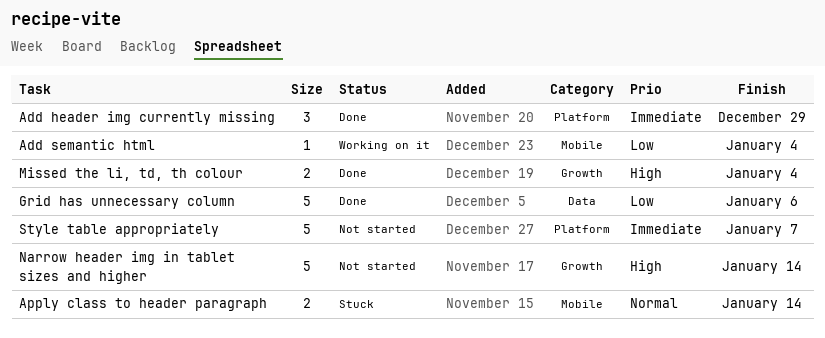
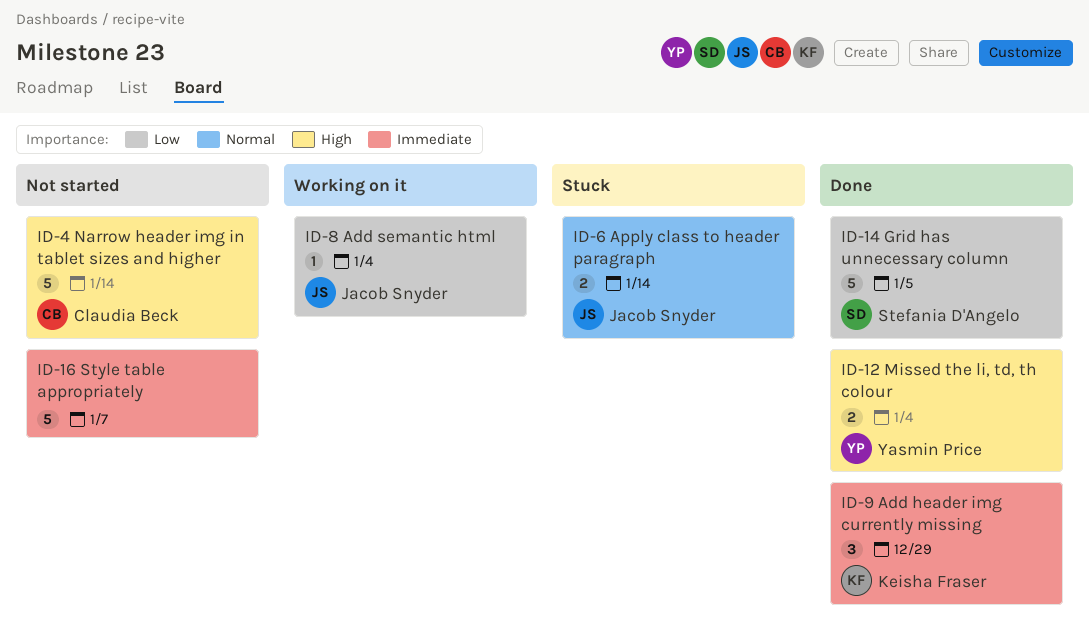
Grid has unnecessary column, due: Jan 6 -> Jan 5

